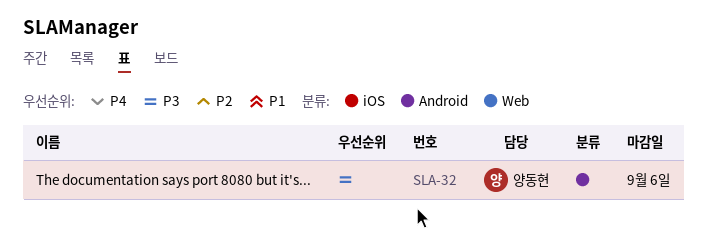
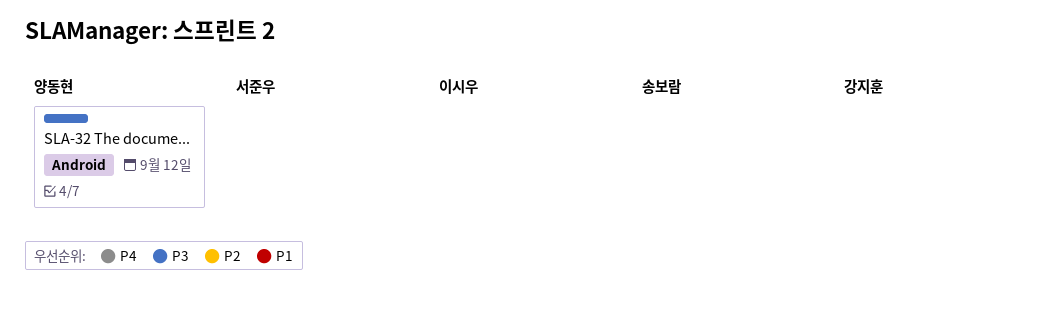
SLA-32, due: Sep 6 -> Sep 12

